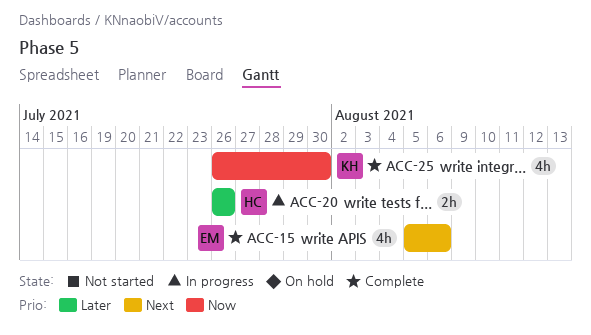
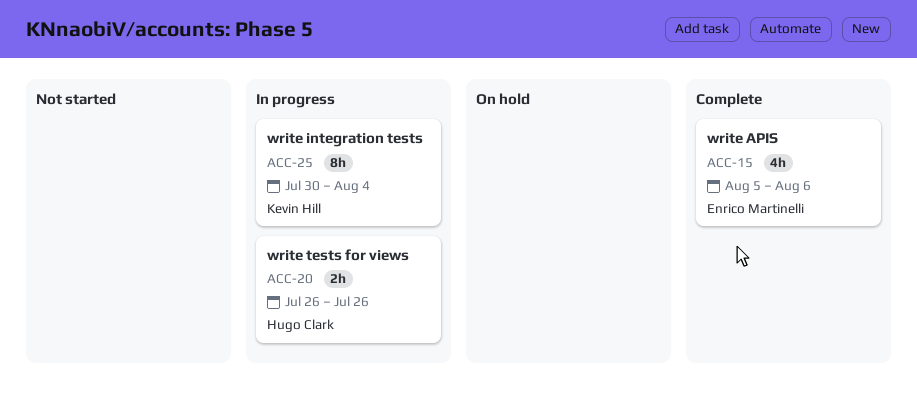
ACC-25, status: Complete -> In progress
ACC-25, estimate: 4h -> 8h
ACC-25, start: Jul 26 -> Jul 30
ACC-25, due: Jul 30 -> Aug 4

